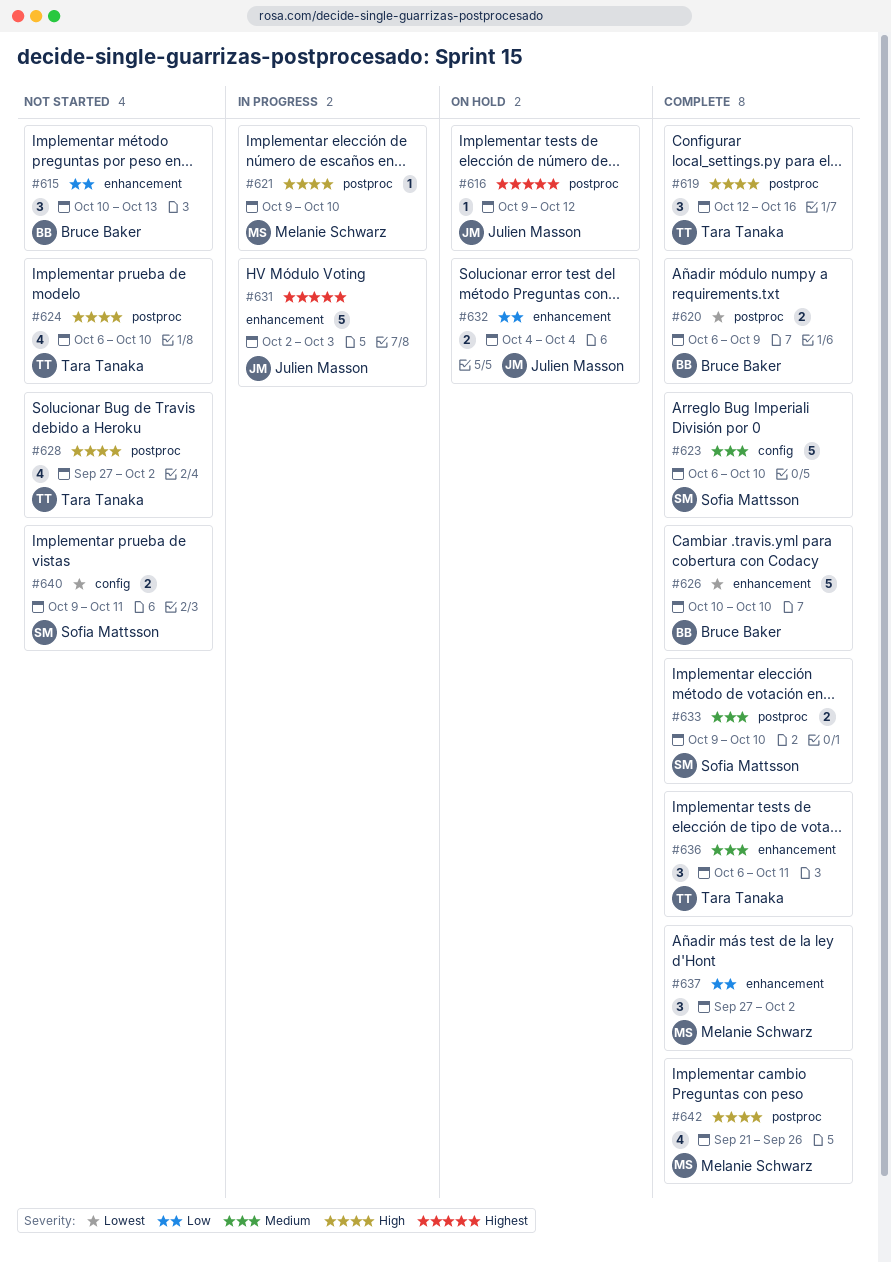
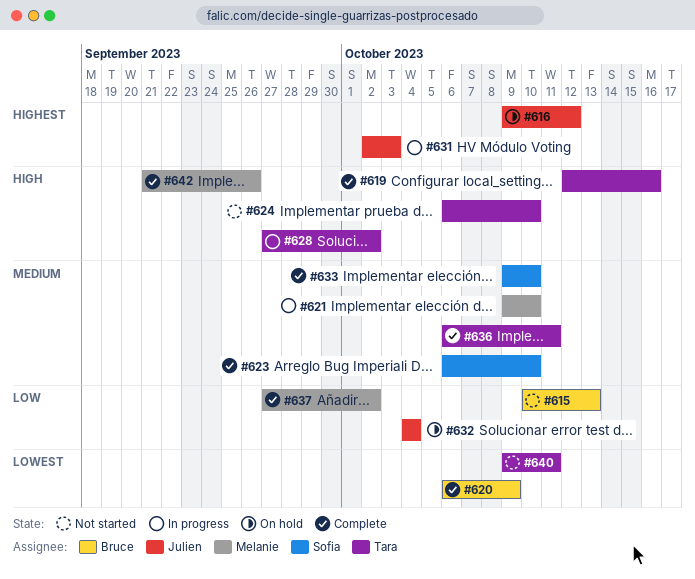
#621, priority: High -> Medium
#626: present -> none
#628, status: Not started -> In progress
#640, owner: Sofia Mattsson -> Tara Tanaka

